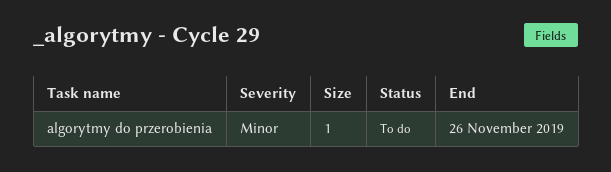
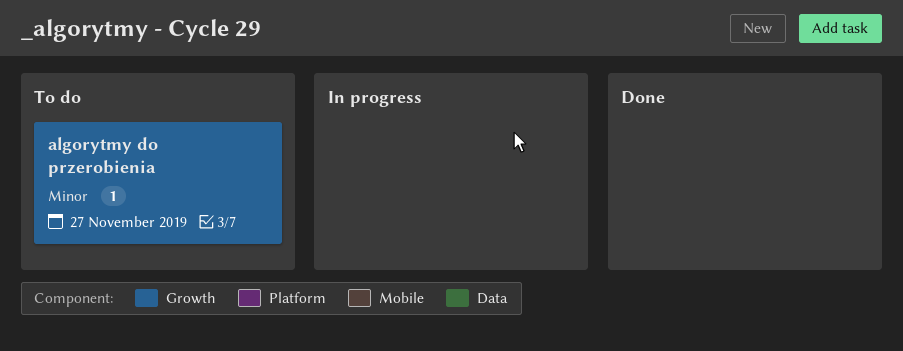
algorytmy do przerobienia, due: Nov 26 -> Nov 27

